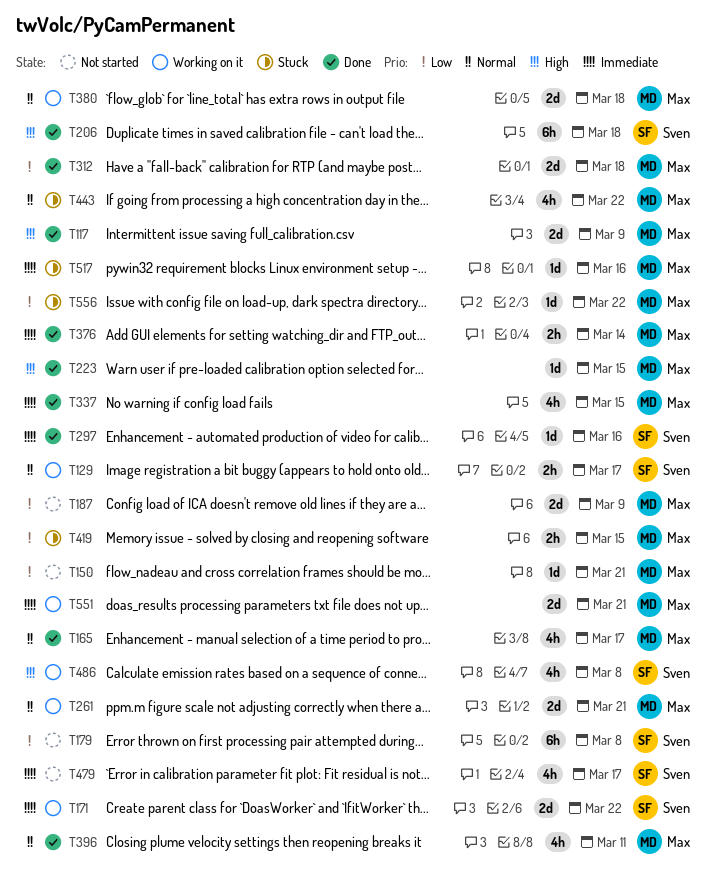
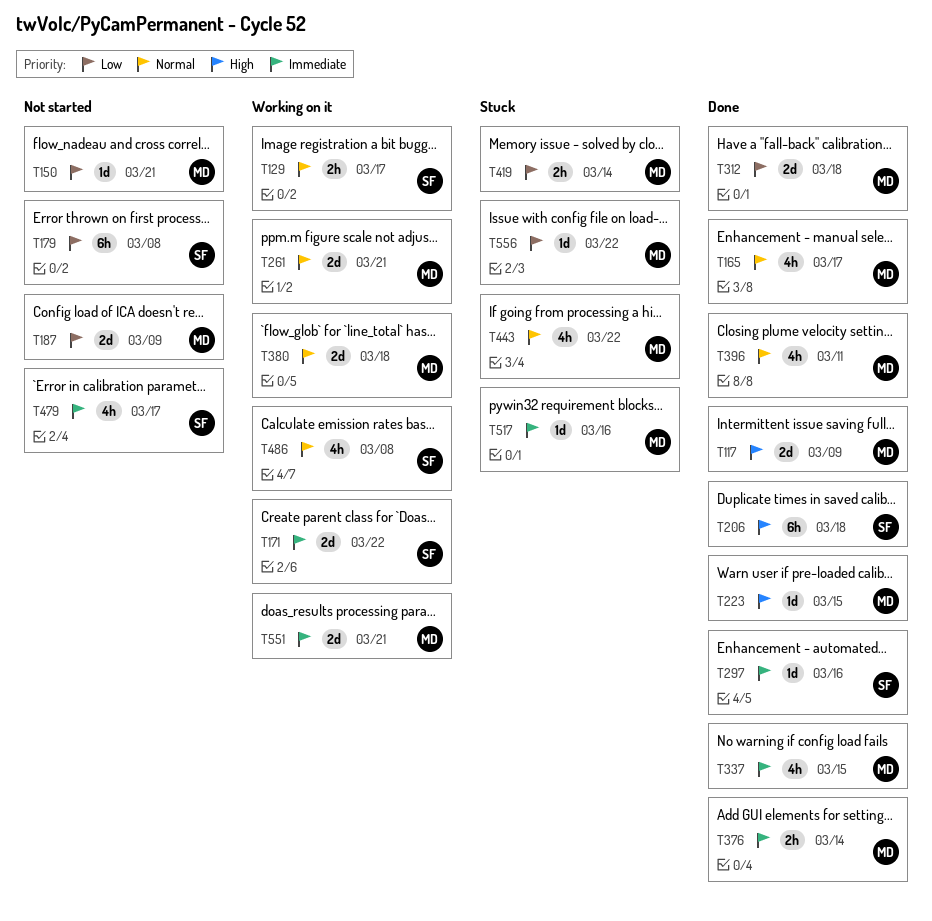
T419, due: Mar 15 -> Mar 14
T486, priority: High -> Normal

